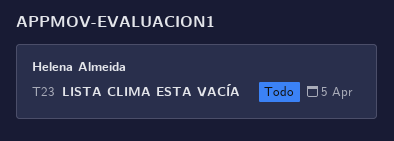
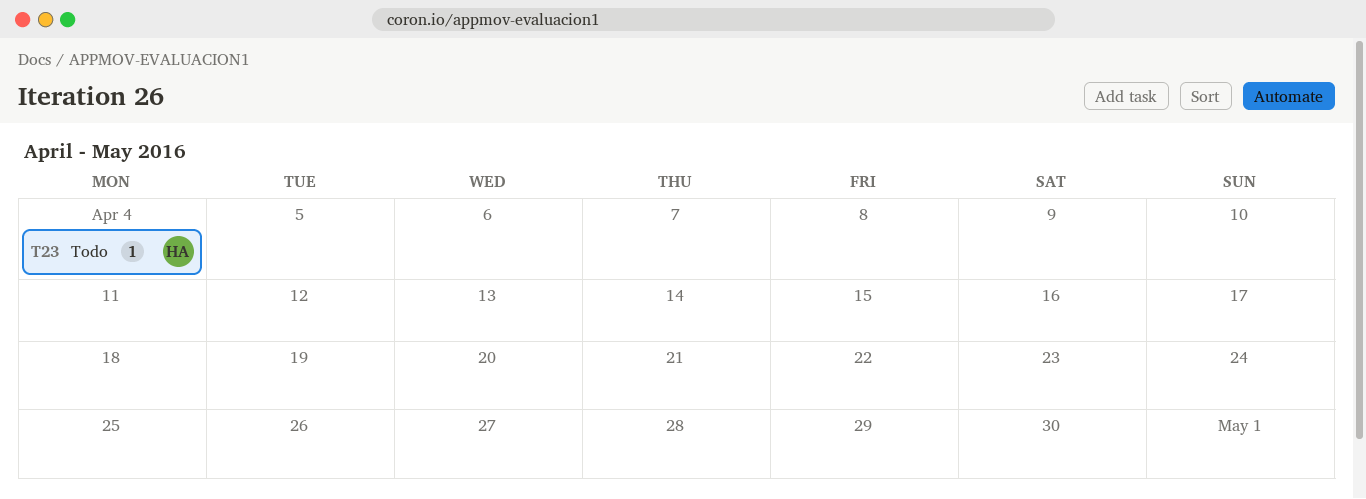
T23, due: Apr 5 -> Apr 4

